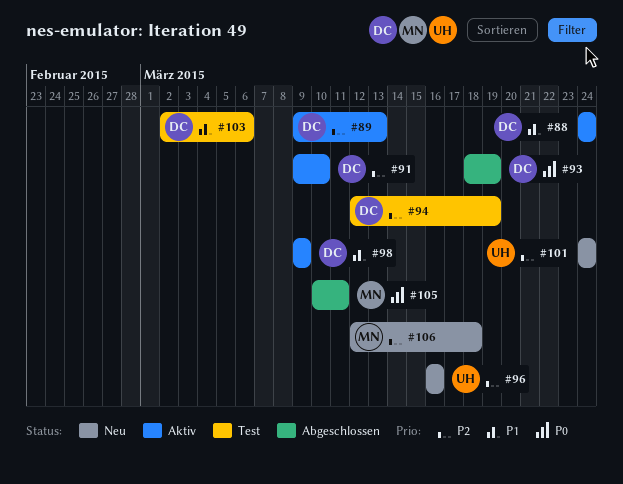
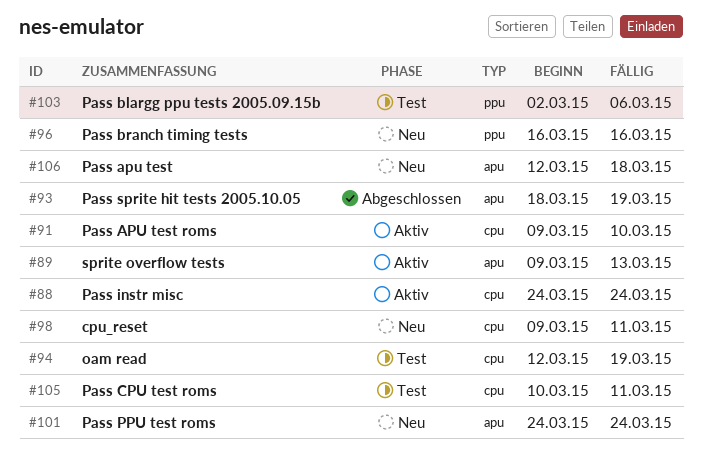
#98, status: Aktiv -> Neu
#98, due: Mar 9 -> Mar 11
#105, status: Abgeschlossen -> Test

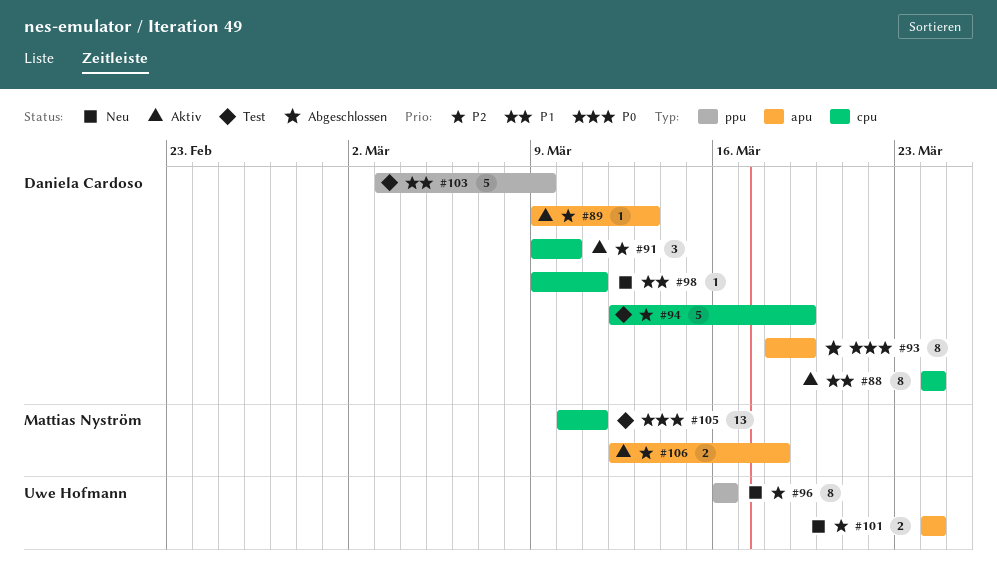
#103, start: Mar 2 -> Mar 3
#103, due: Mar 6 -> Mar 9
#106, status: Neu -> Aktiv

